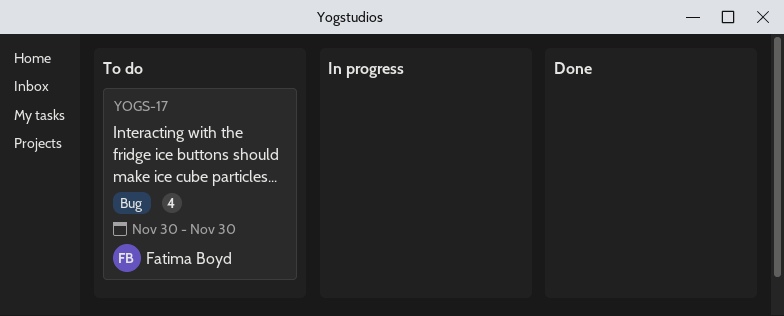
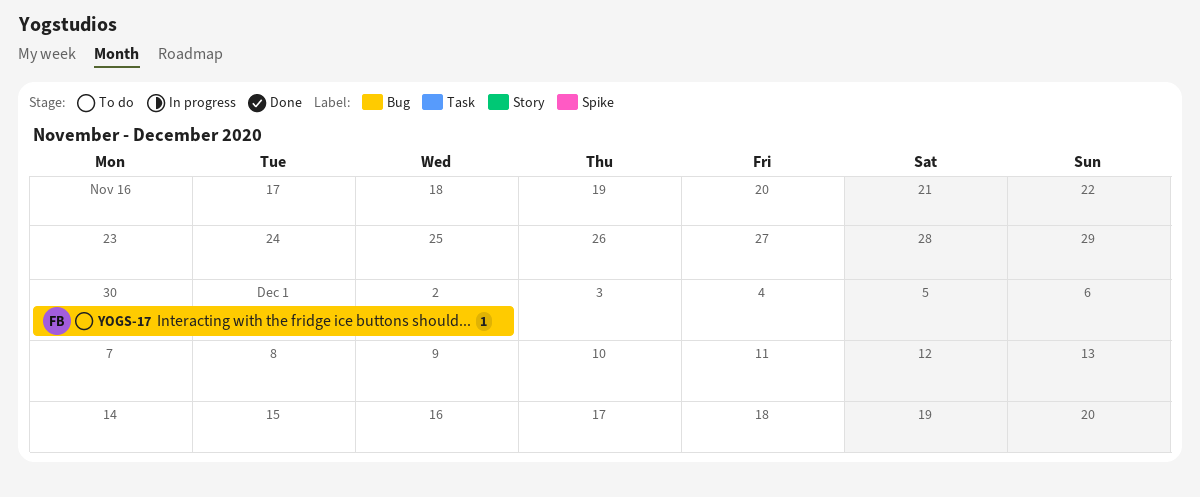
YOGS-17, estimate: 4 -> 1
YOGS-17, due: Nov 30 -> Dec 2

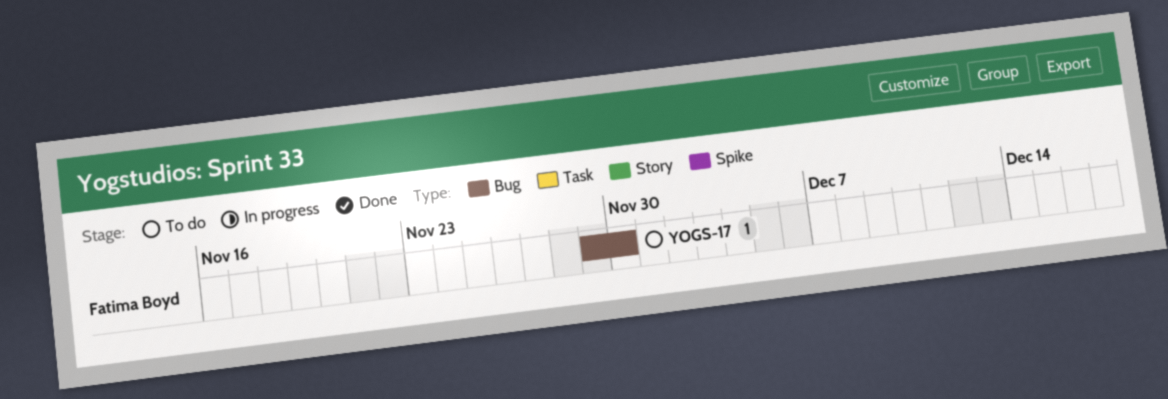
YOGS-17, start: Nov 30 -> Nov 29
YOGS-17, due: Dec 2 -> Nov 30

